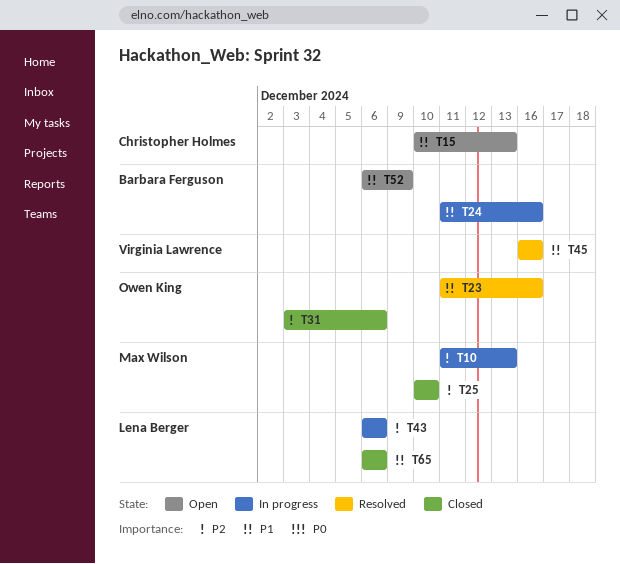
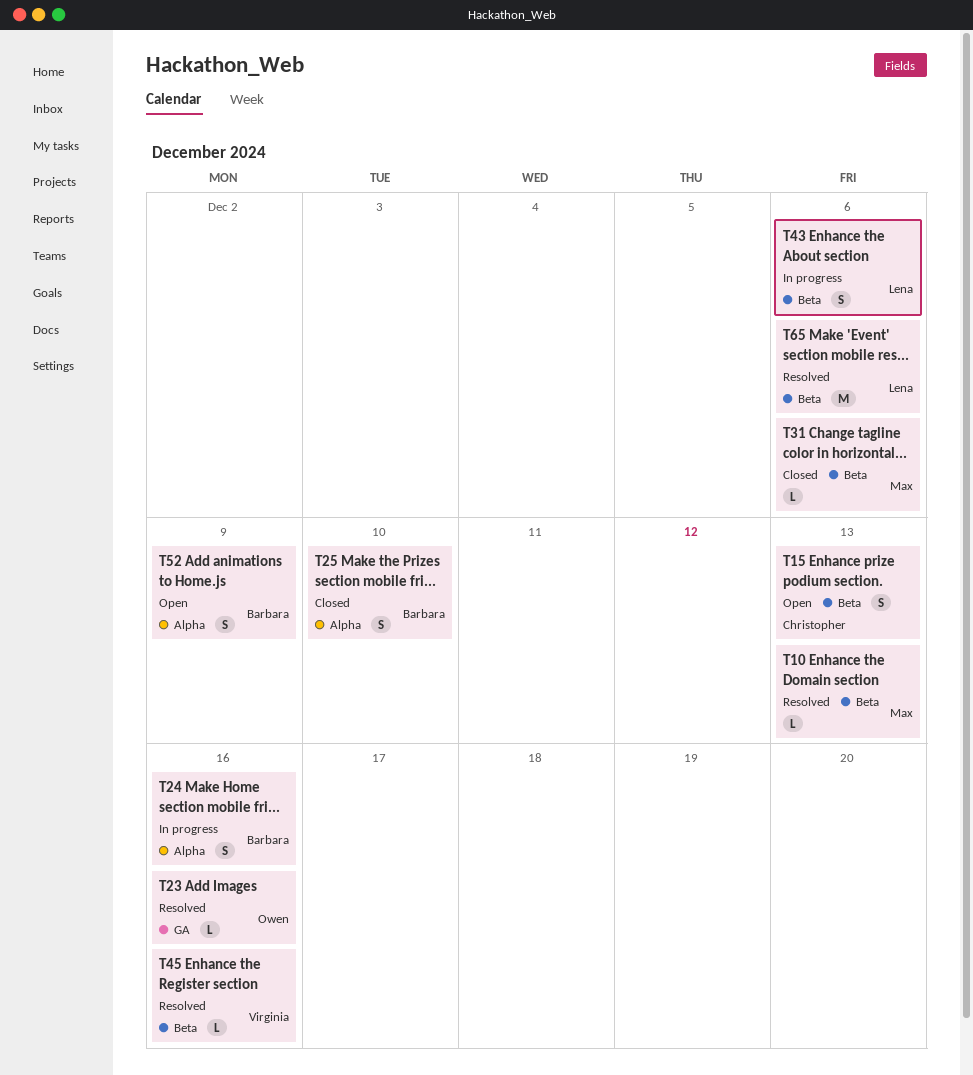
T10, status: In progress -> Resolved
T25, owner: Max Wilson -> Barbara Ferguson
T31, owner: Owen King -> Max Wilson
T65, status: Closed -> Resolved

